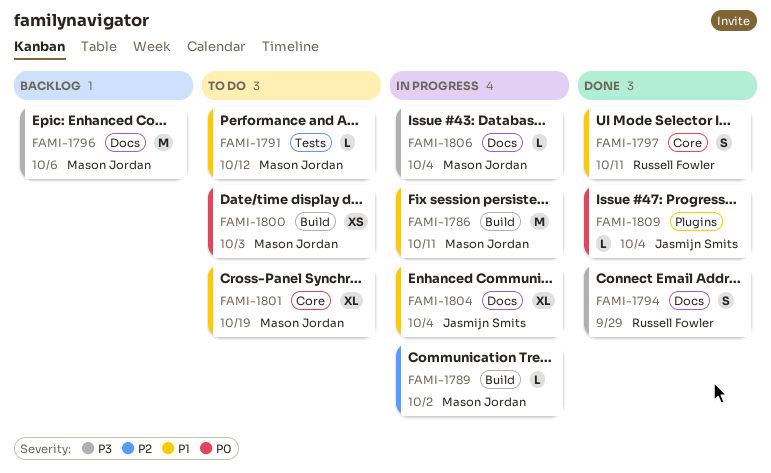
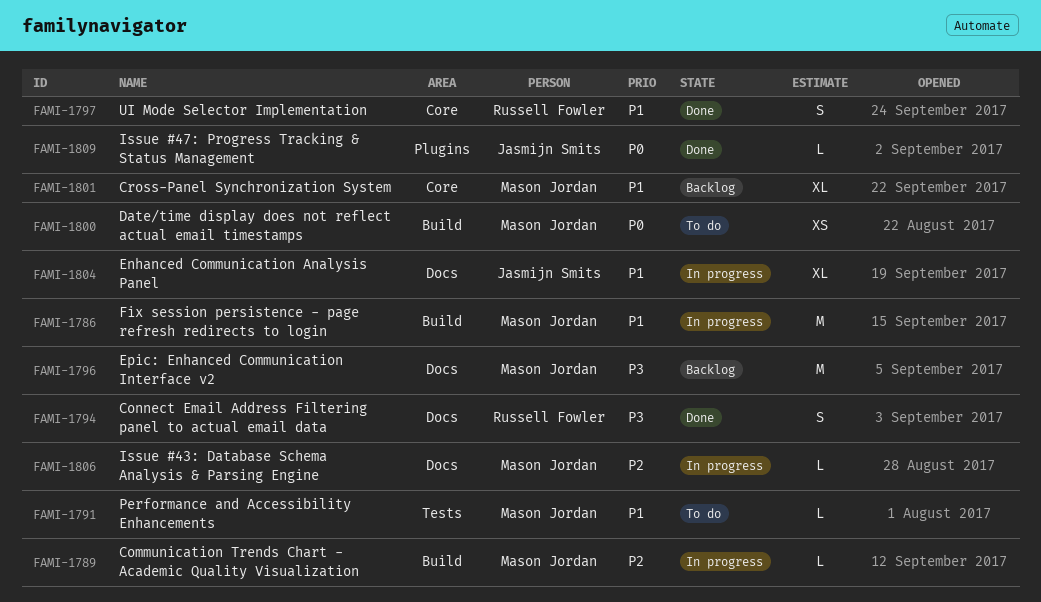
FAMI-1801, status: To do -> Backlog
FAMI-1806, priority: P3 -> P2

